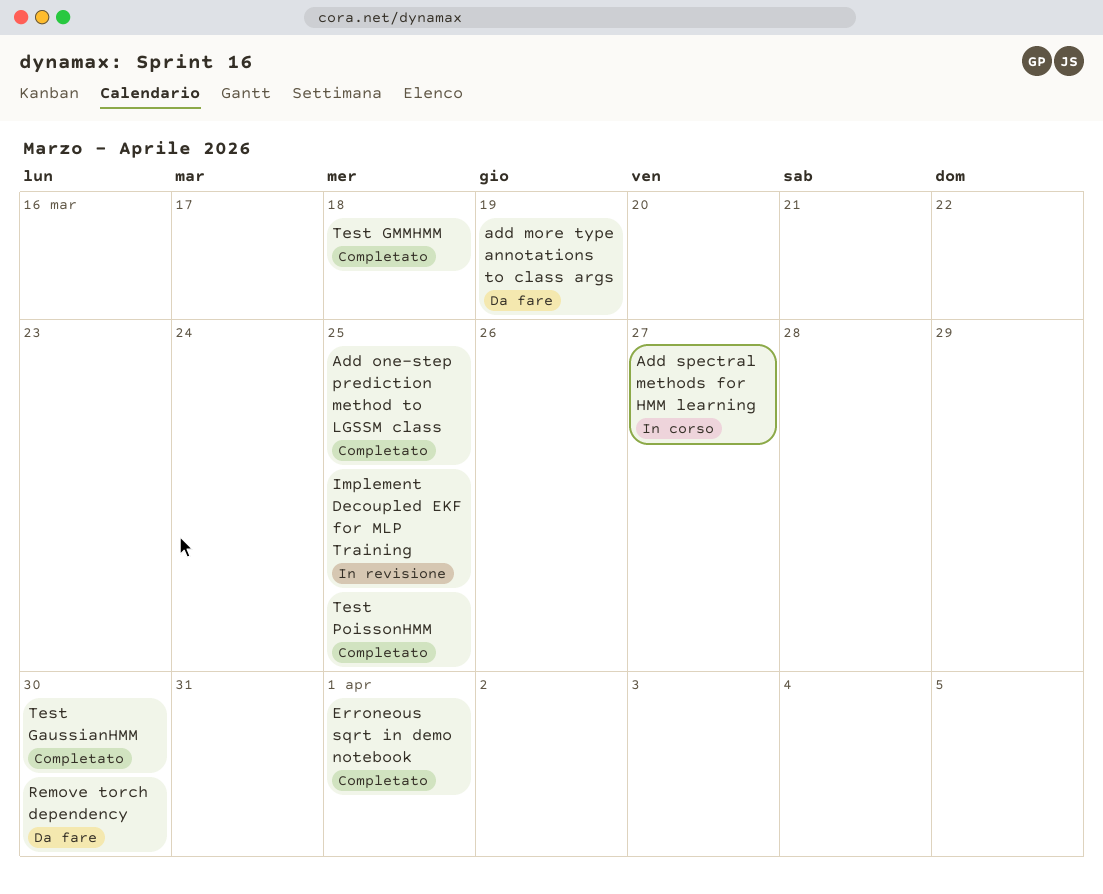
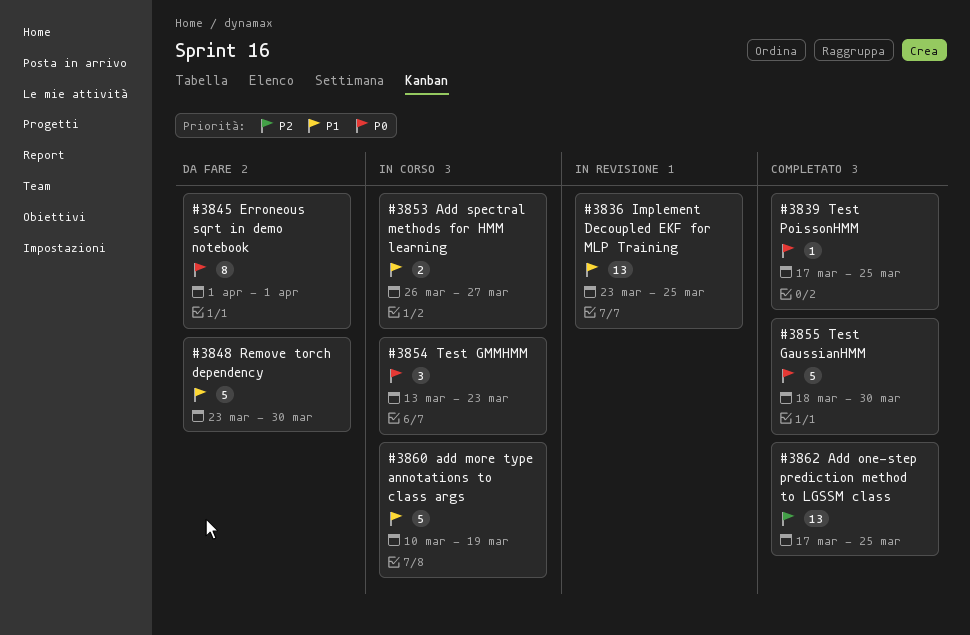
add more type annotations to class args, status: Da fare -> In corso
Erroneous sqrt in demo notebook, status: Completato -> Da fare
Test GMMHMM, status: Completato -> In corso
Test GMMHMM, due: Mar 18 -> Mar 23

